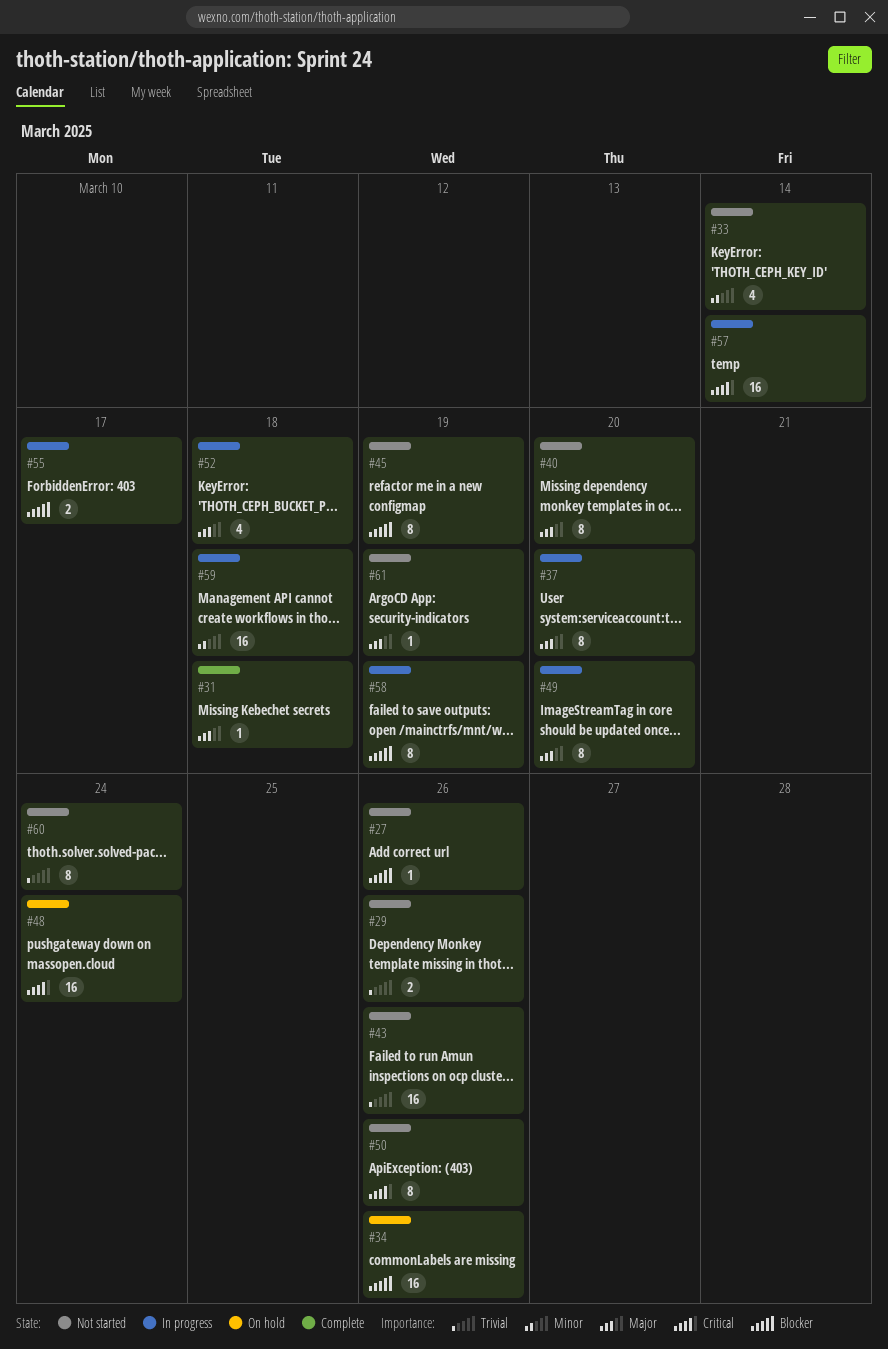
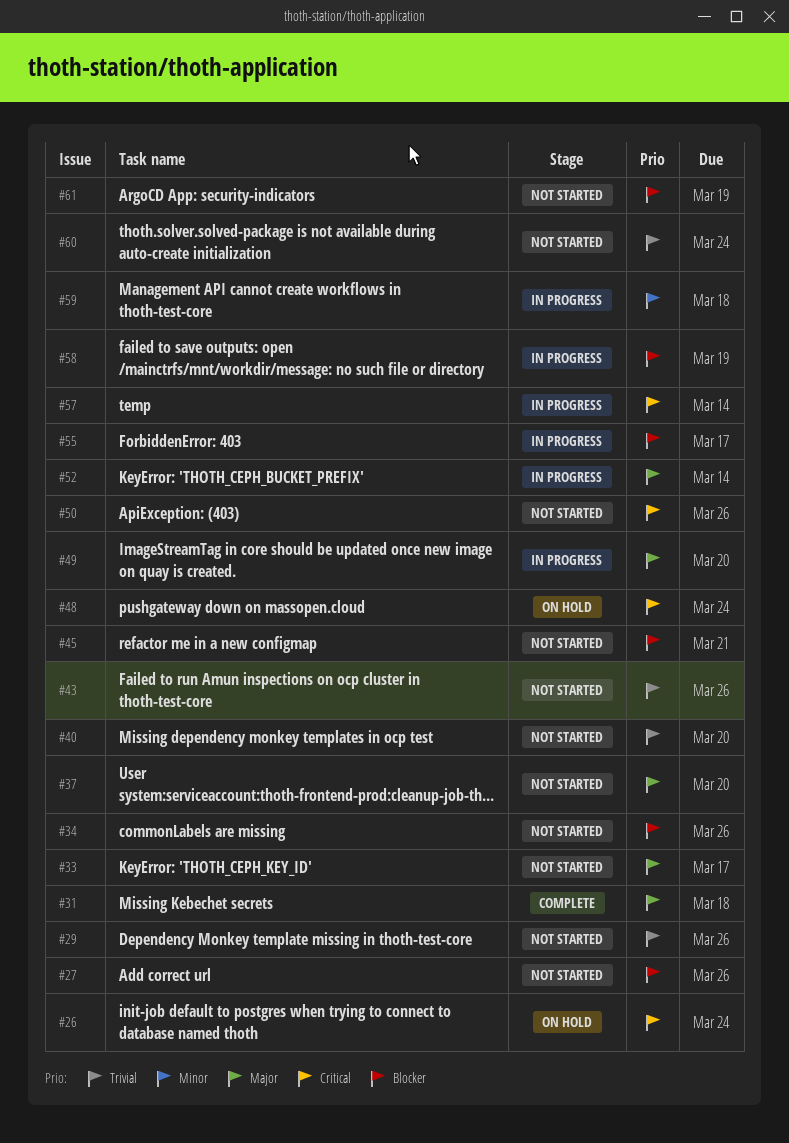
#26: none -> present
#33, priority: Minor -> Major
#33, due: Mar 14 -> Mar 17
#34, status: On hold -> Not started
#37, status: In progress -> Not started
#40, priority: Major -> Trivial
#45, due: Mar 19 -> Mar 21
#52, due: Mar 18 -> Mar 14
#61, priority: Major -> Blocker

